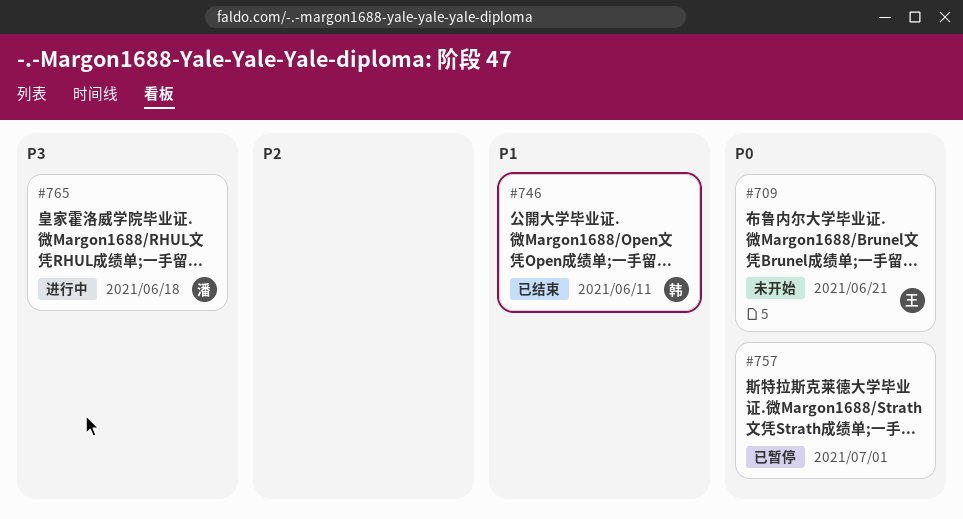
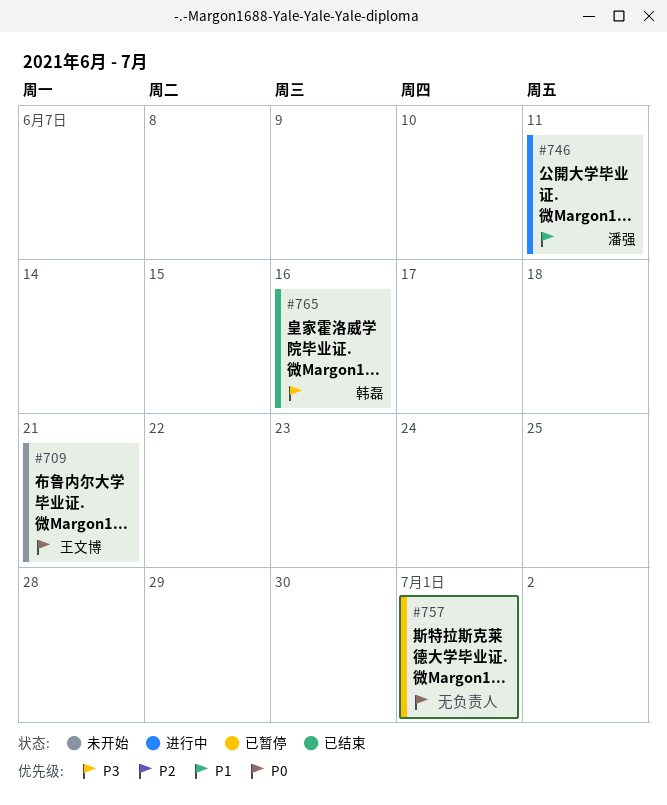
#746, status: 已结束 -> 进行中
#746, owner: 韩磊 -> 潘强
#765, status: 进行中 -> 已结束
#765, owner: 潘强 -> 韩磊
#765, due: Jun 18 -> Jun 16

